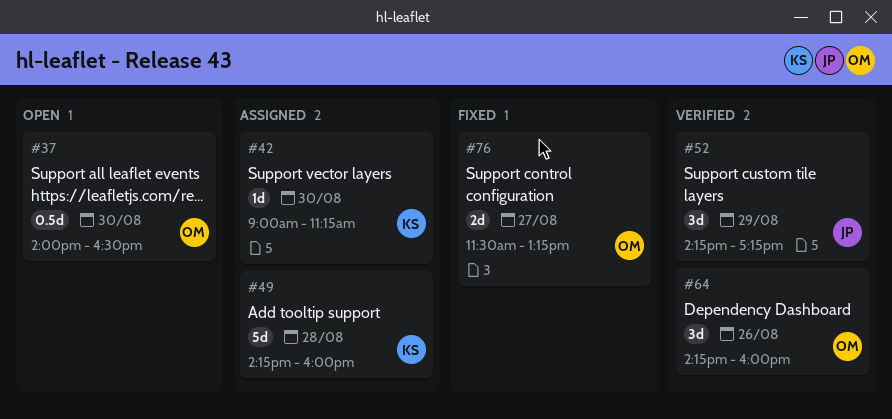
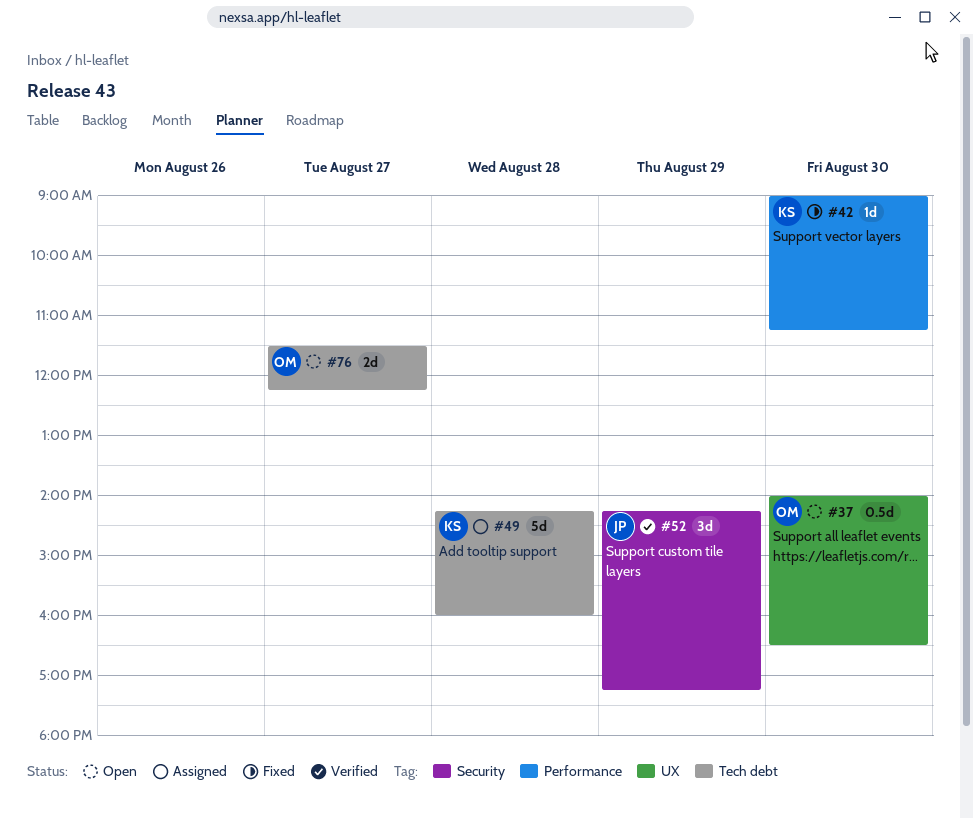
#42, status: Assigned -> Fixed
#64: present -> none
#76, status: Fixed -> Open
#76, ends: 13:15 -> 12:15

